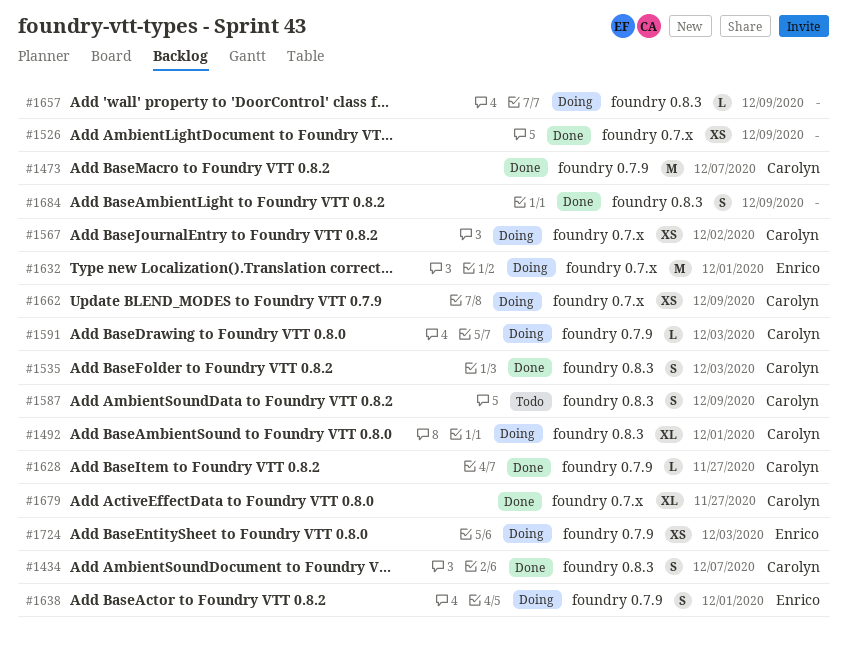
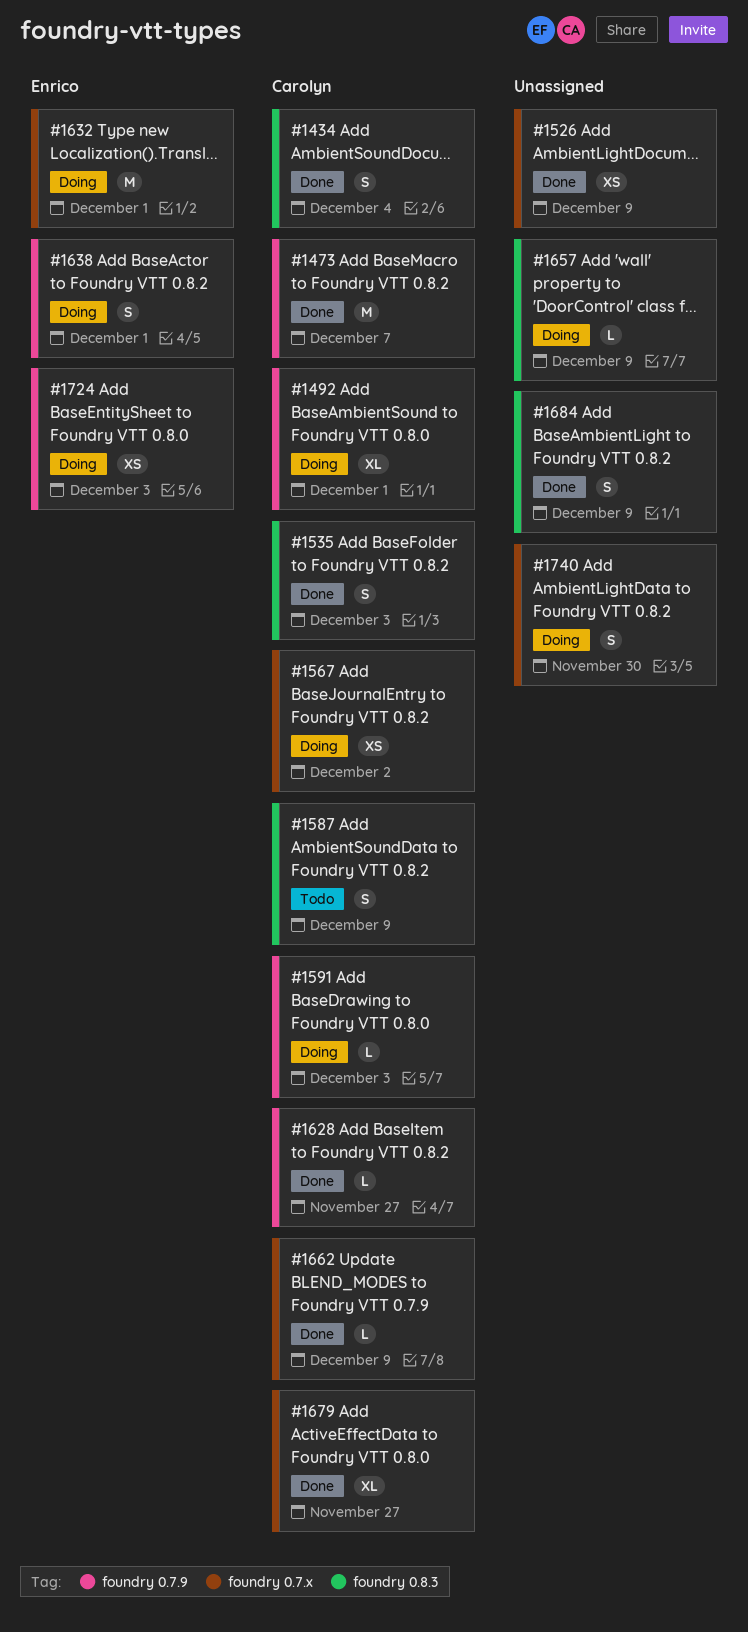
#1434, due: Dec 7 -> Dec 4
#1492, label: foundry 0.8.3 -> foundry 0.7.9
#1662, status: Doing -> Done
#1662, estimate: XS -> L
#1740: none -> present

